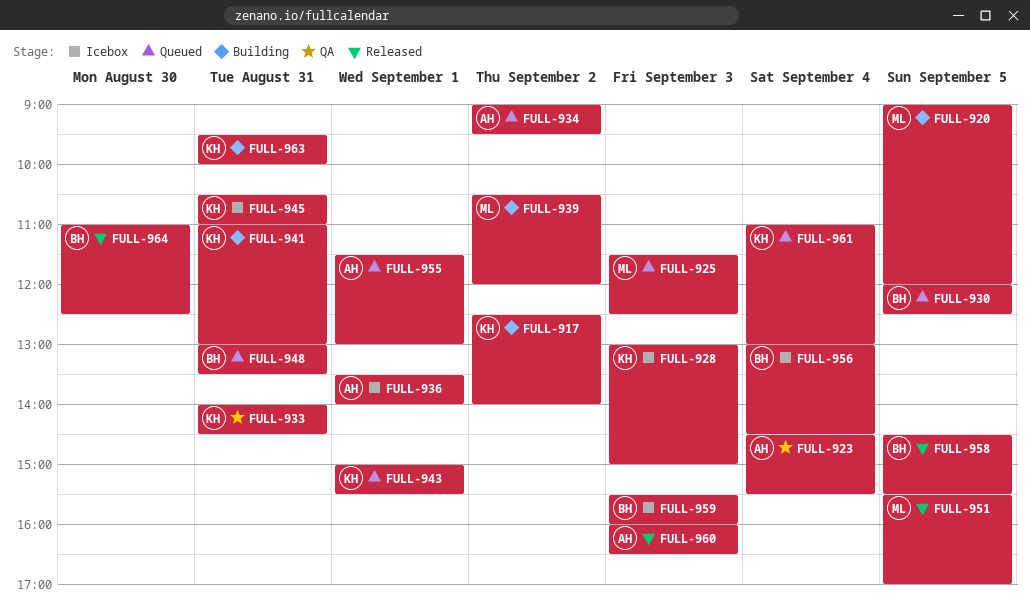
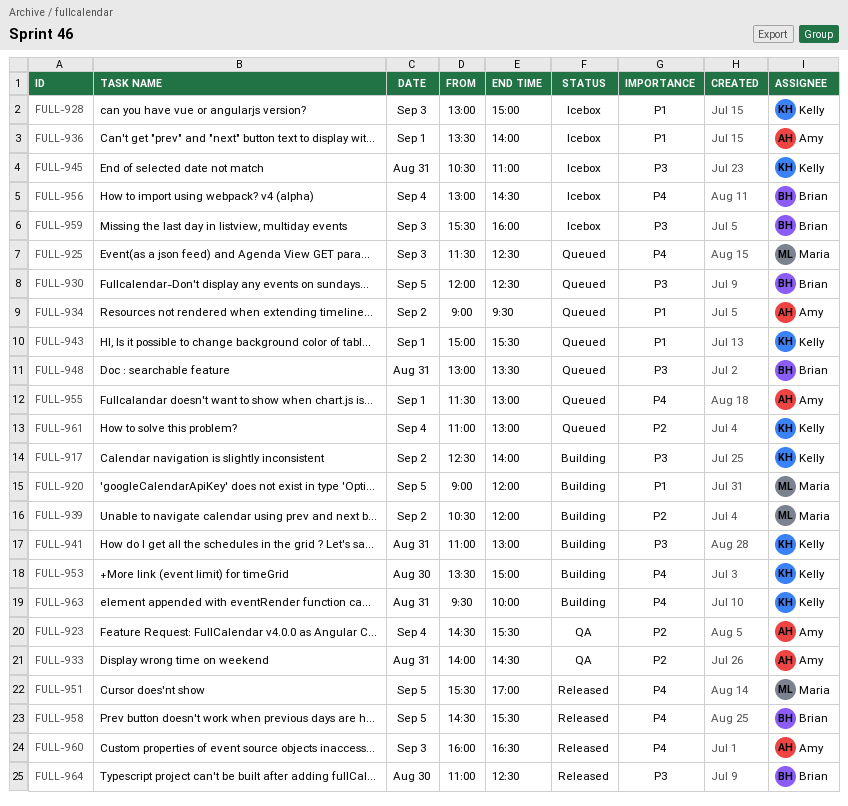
FULL-933, owner: Kelly -> Amy
FULL-953: none -> present

